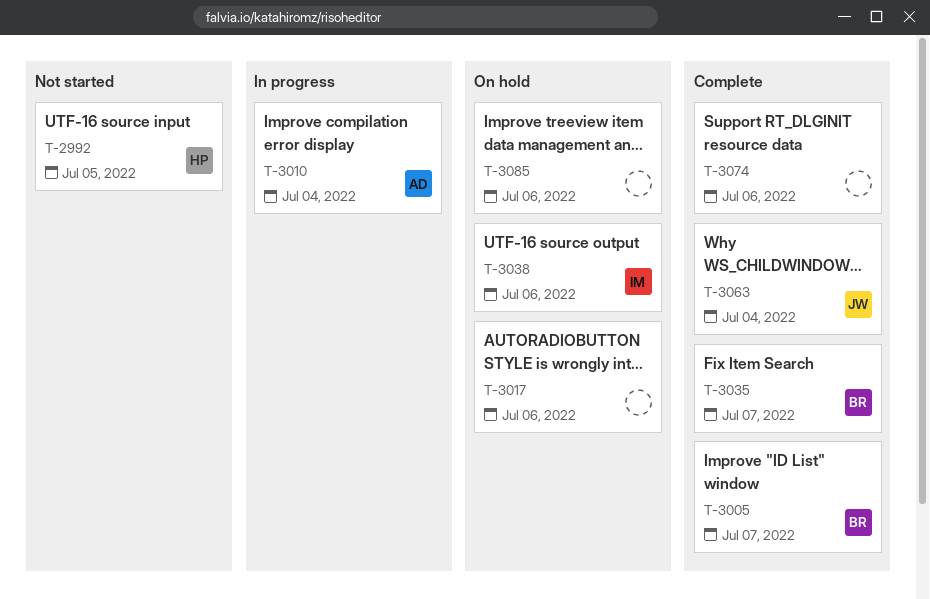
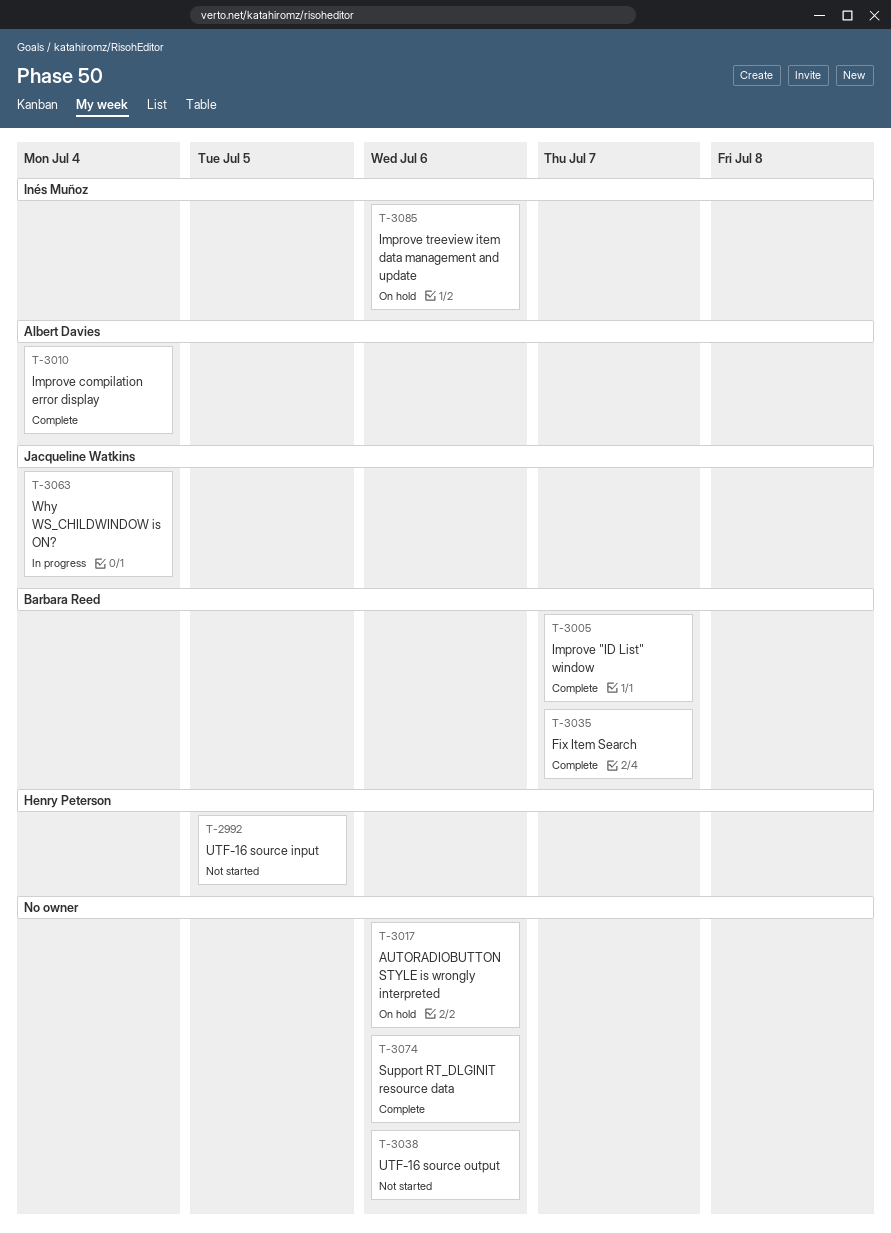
T-3010, status: In progress -> Complete
T-3038, status: On hold -> Not started
T-3038, owner: Inés Muñoz -> none
T-3063, status: Complete -> In progress
T-3085, owner: none -> Inés Muñoz

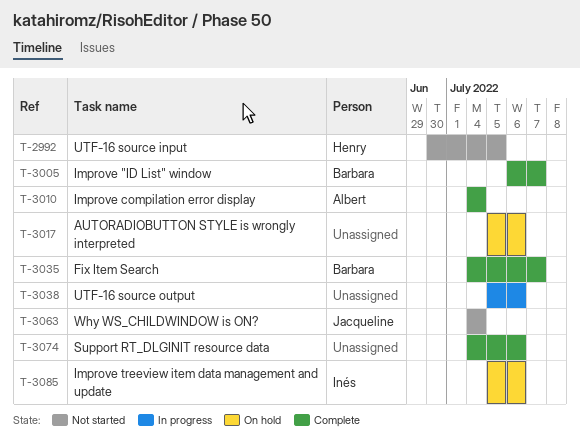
T-3038, status: Not started -> In progress
T-3063, status: In progress -> Not started

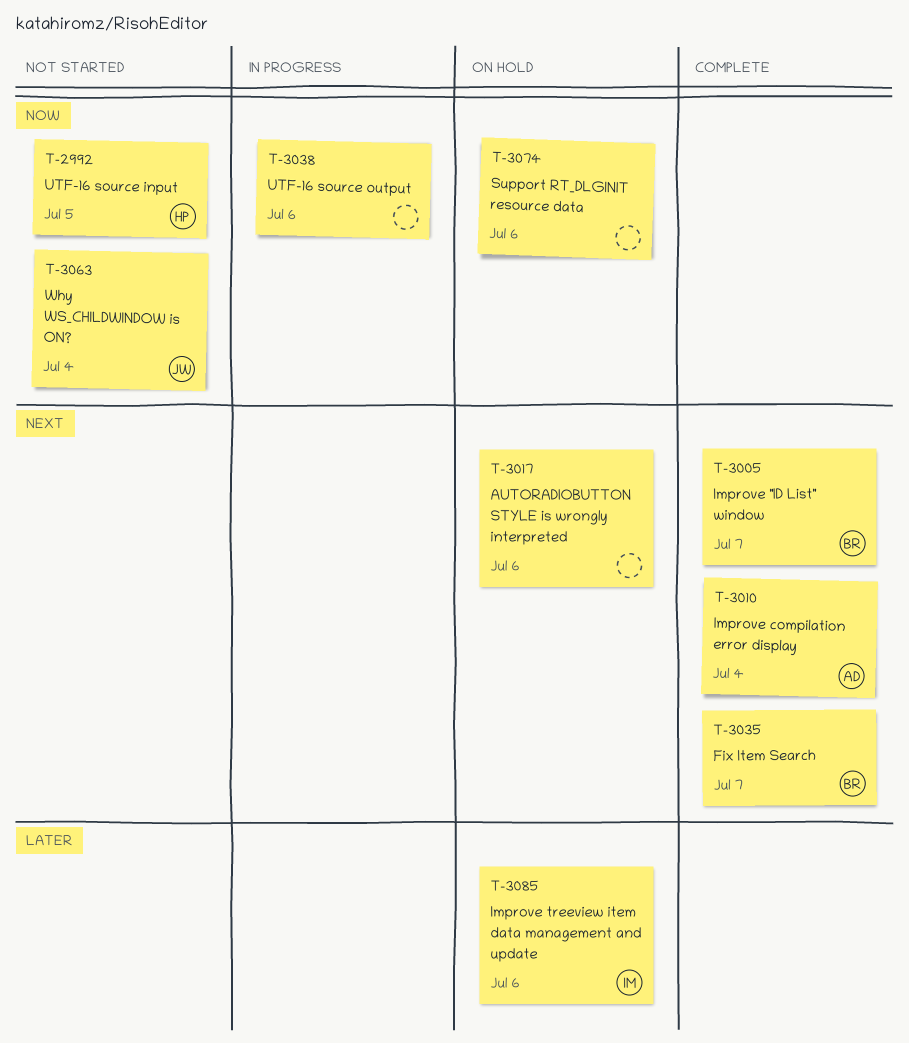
T-3074, status: Complete -> On hold

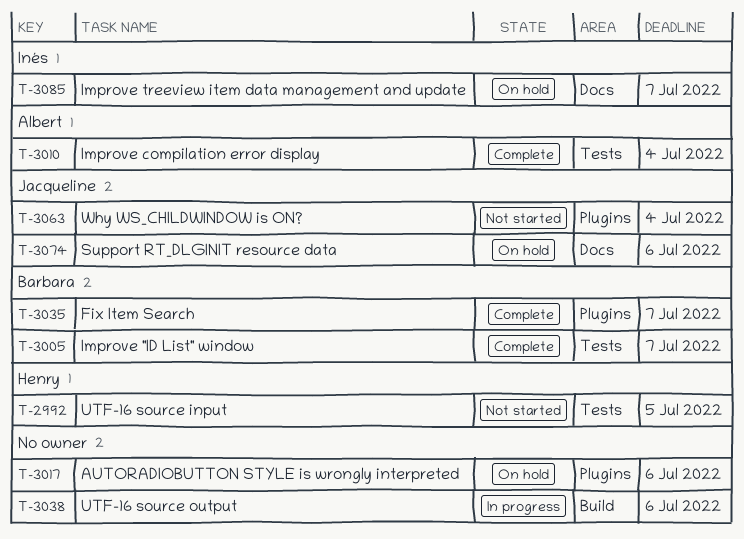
T-3074, owner: none -> Jacqueline
T-3085, due: Jul 6 -> Jul 7

